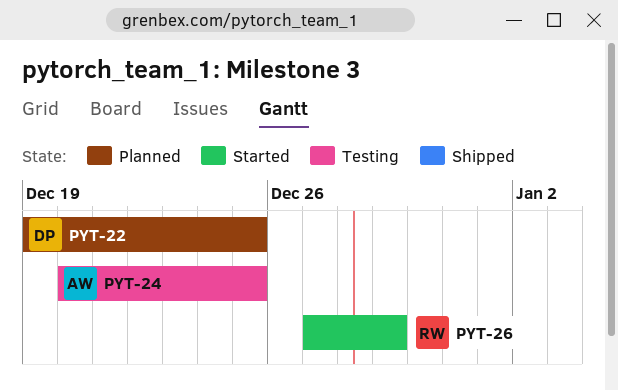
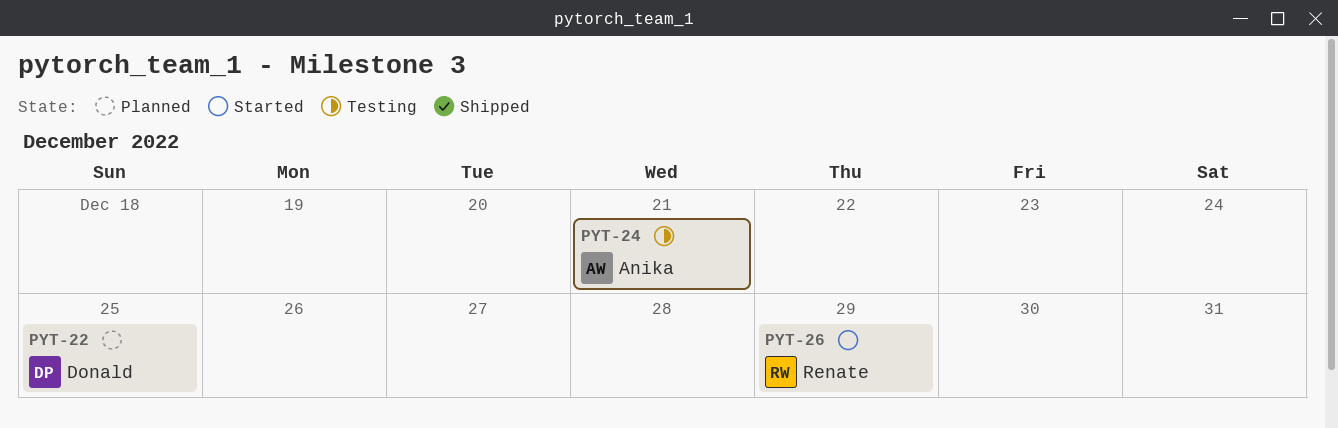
PYT-24, due: Dec 25 -> Dec 21

